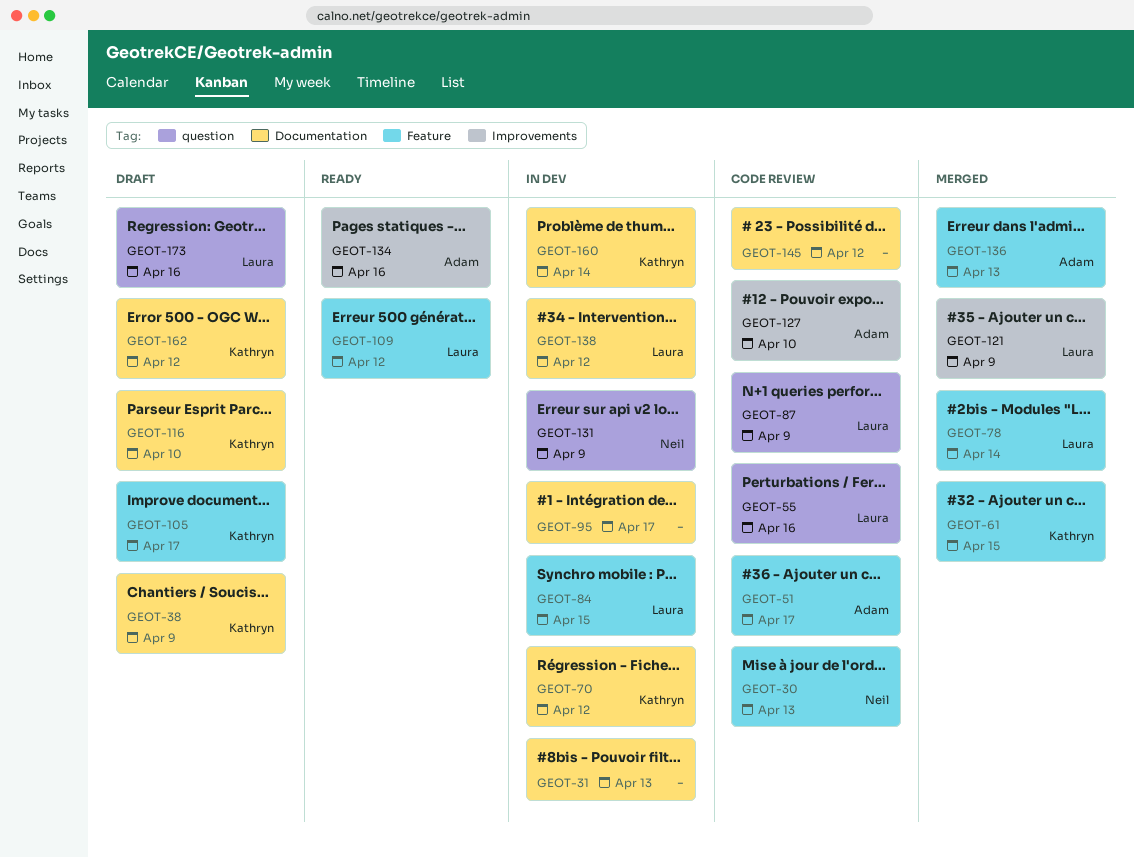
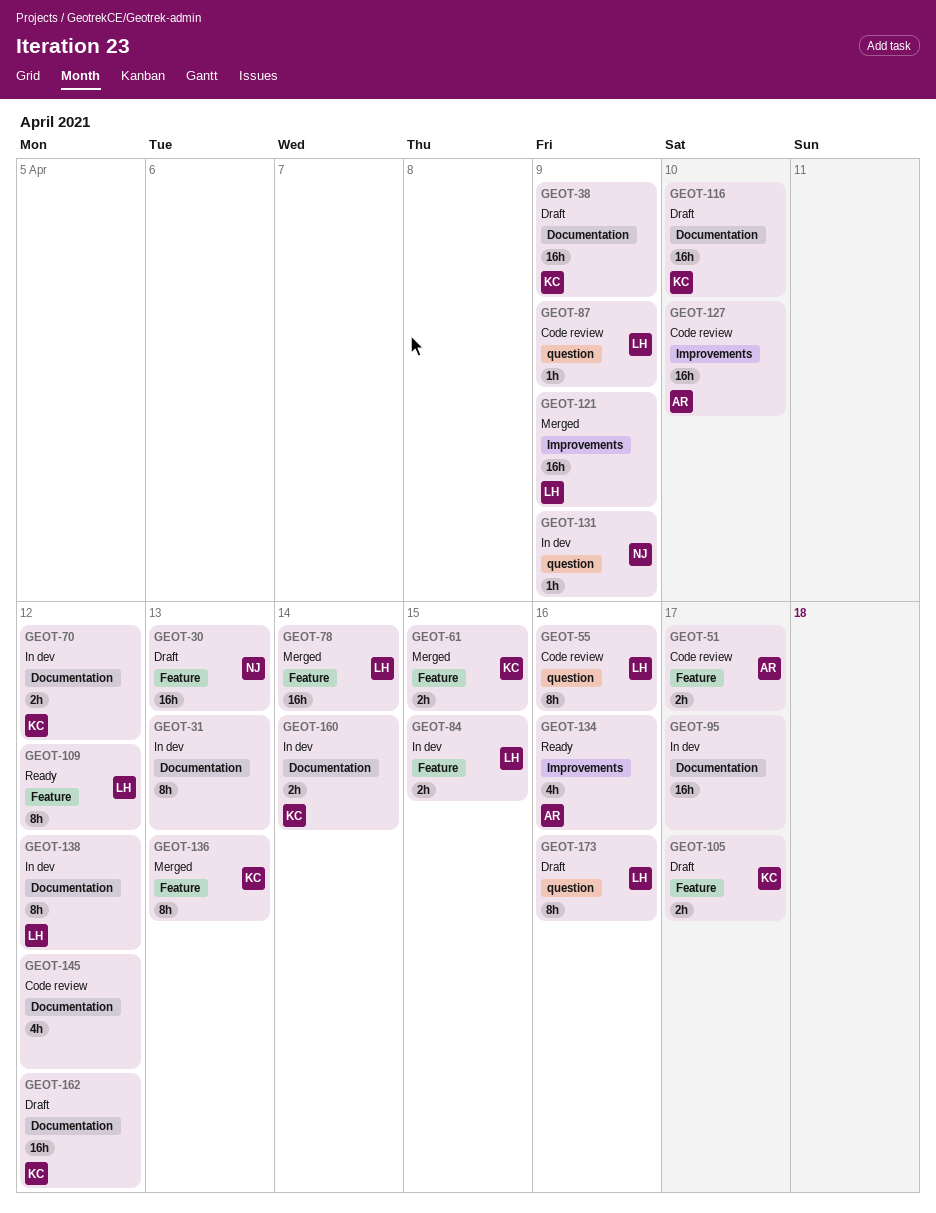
GEOT-30, status: Code review -> Draft
GEOT-136, owner: Adam -> Kathryn

